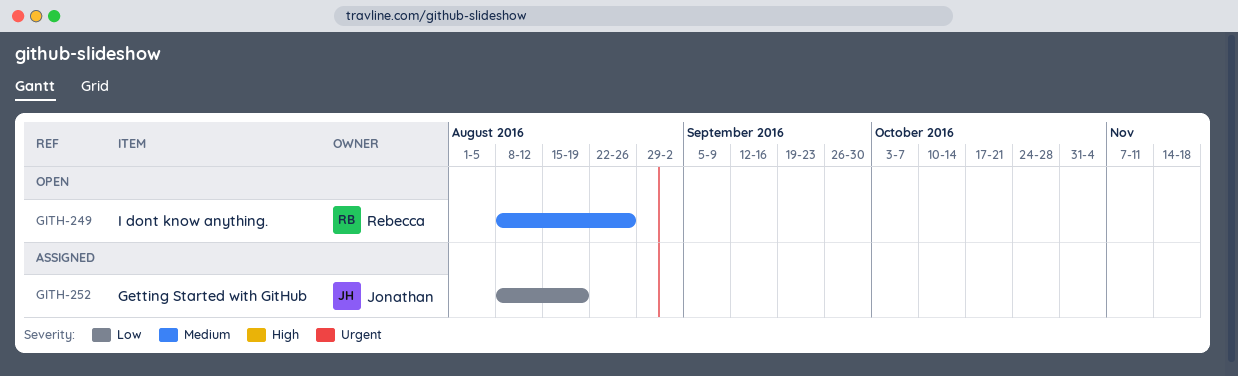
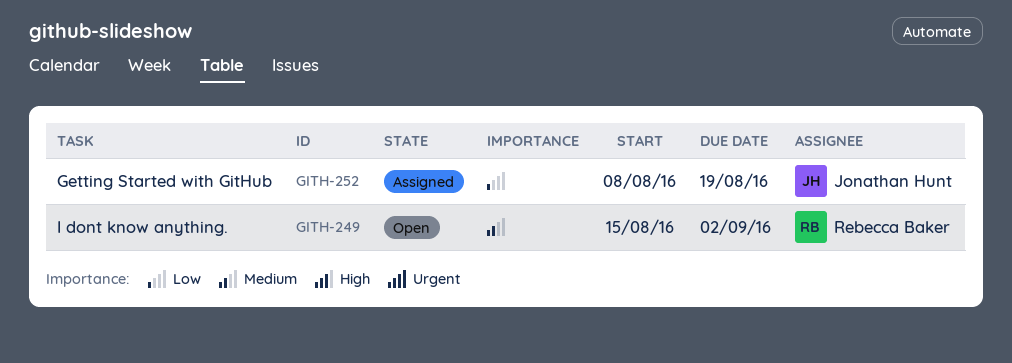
GITH-249, start: Aug 8 -> Aug 15
GITH-249, due: Aug 26 -> Sep 2

